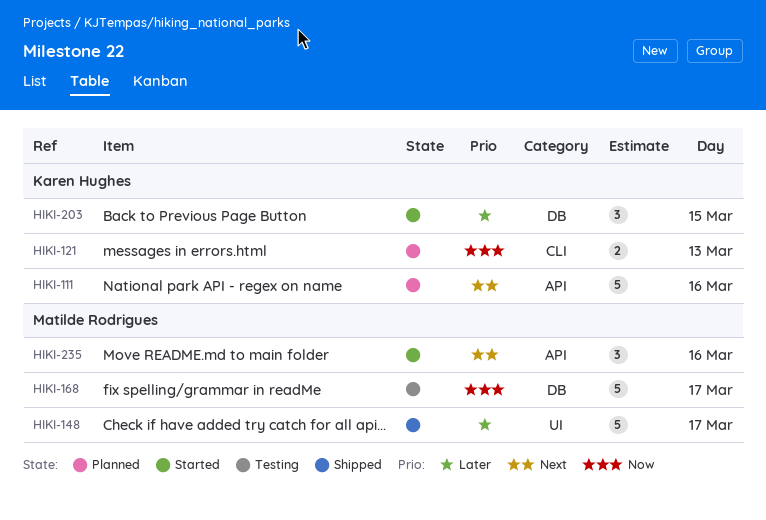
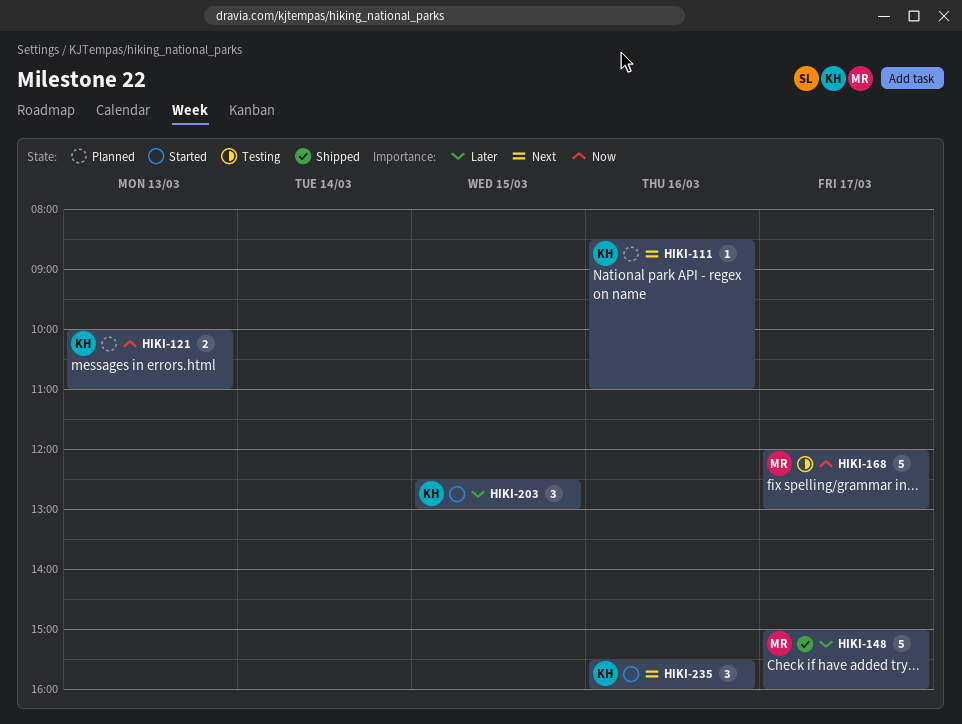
HIKI-111, estimate: 5 -> 1
HIKI-235, owner: Matilde Rodrigues -> Karen Hughes

